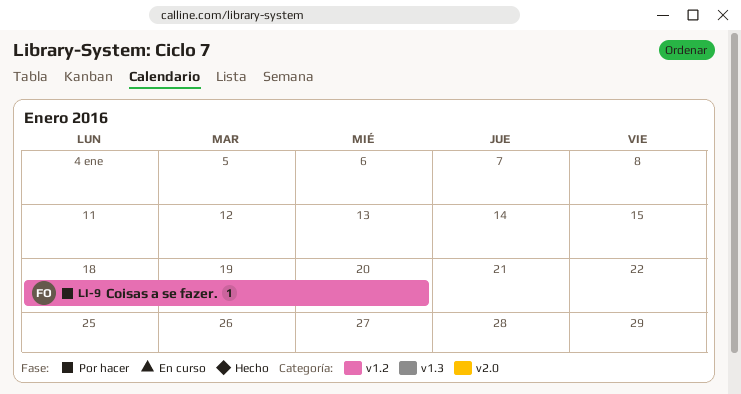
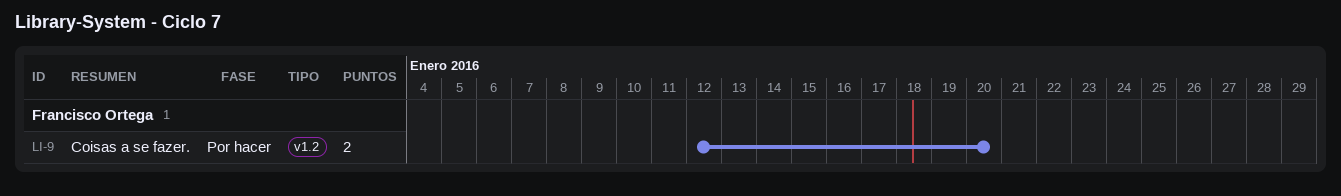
LI-9, estimate: 1 -> 2
LI-9, start: Jan 18 -> Jan 12

